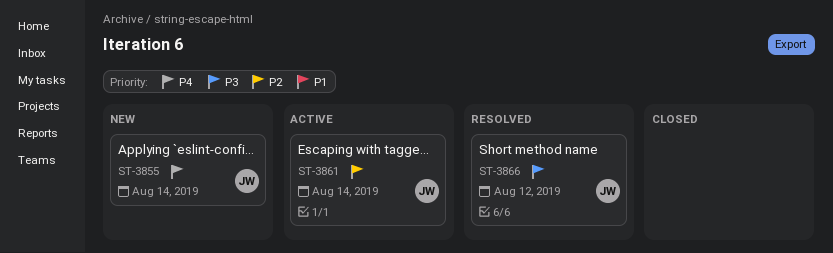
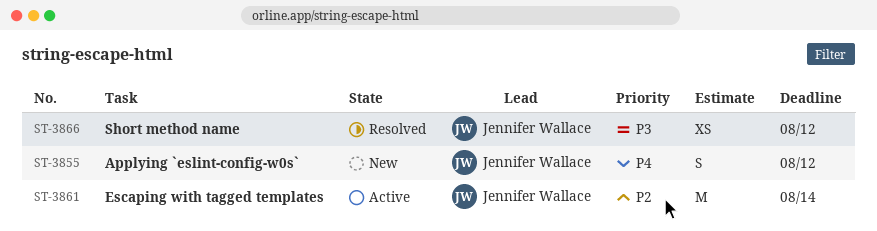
ST-3855, due: Aug 14 -> Aug 12

